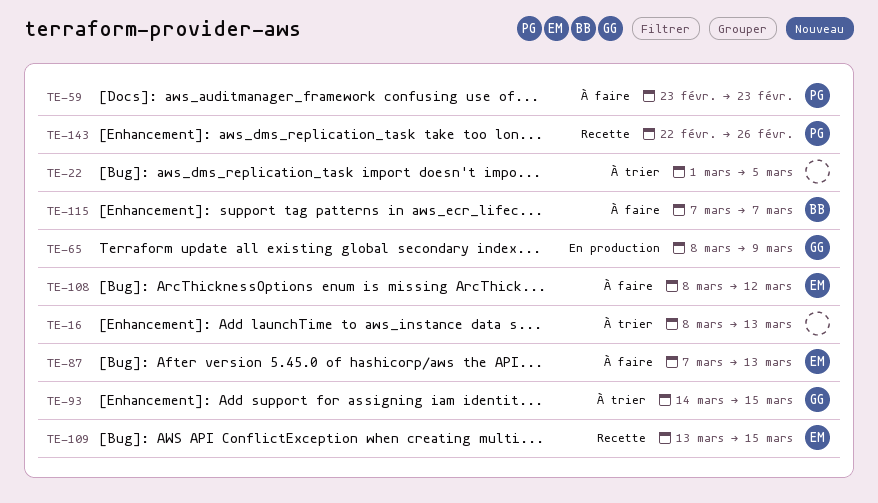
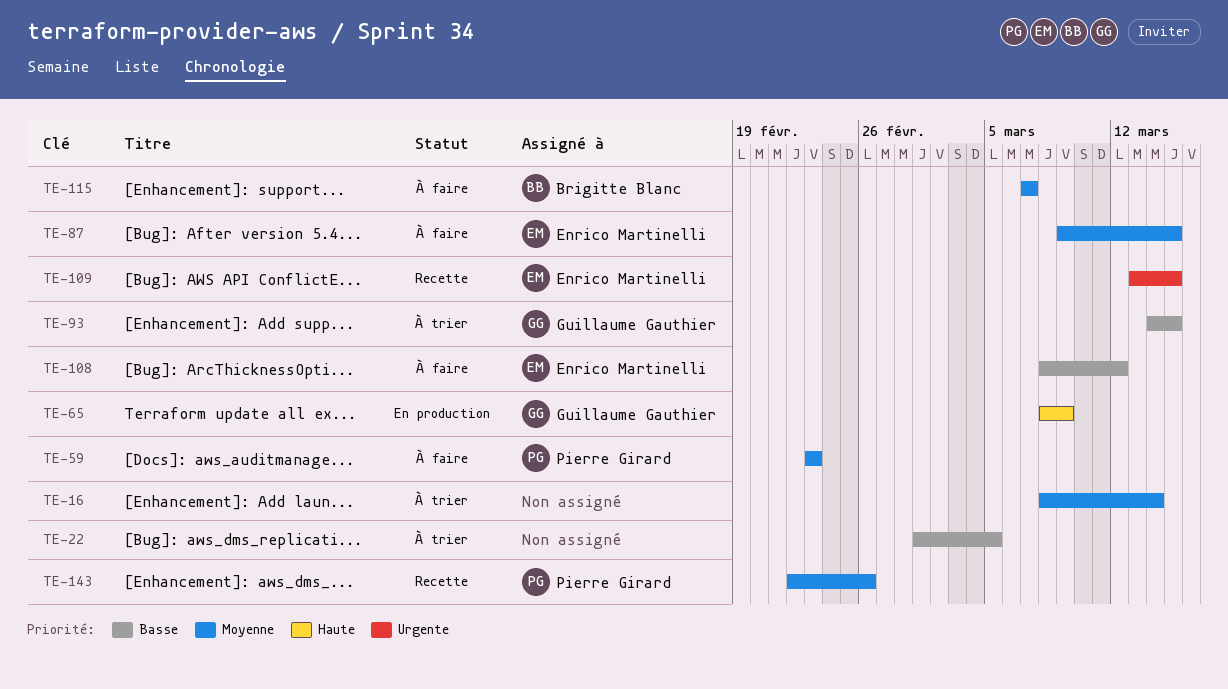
TE-16, due: Mar 13 -> Mar 14
TE-87, start: Mar 7 -> Mar 9
TE-87, due: Mar 13 -> Mar 15

